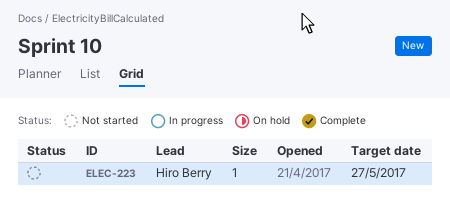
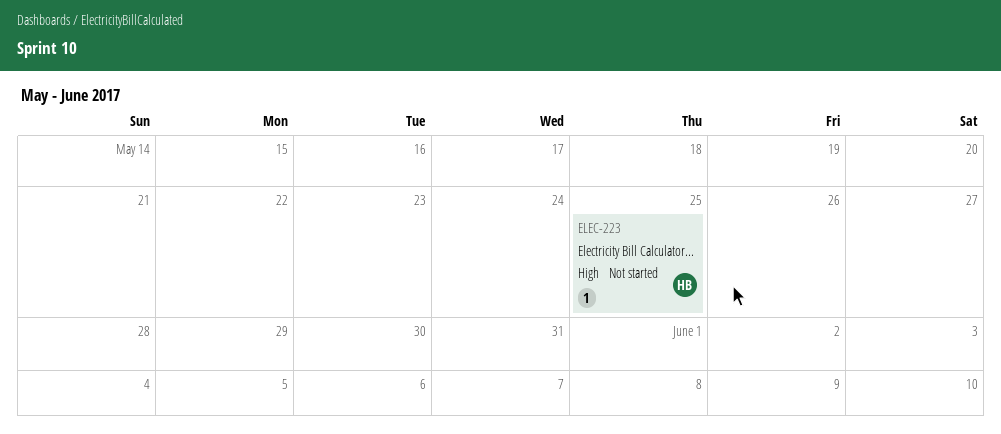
ELEC-223, due: May 27 -> May 25

